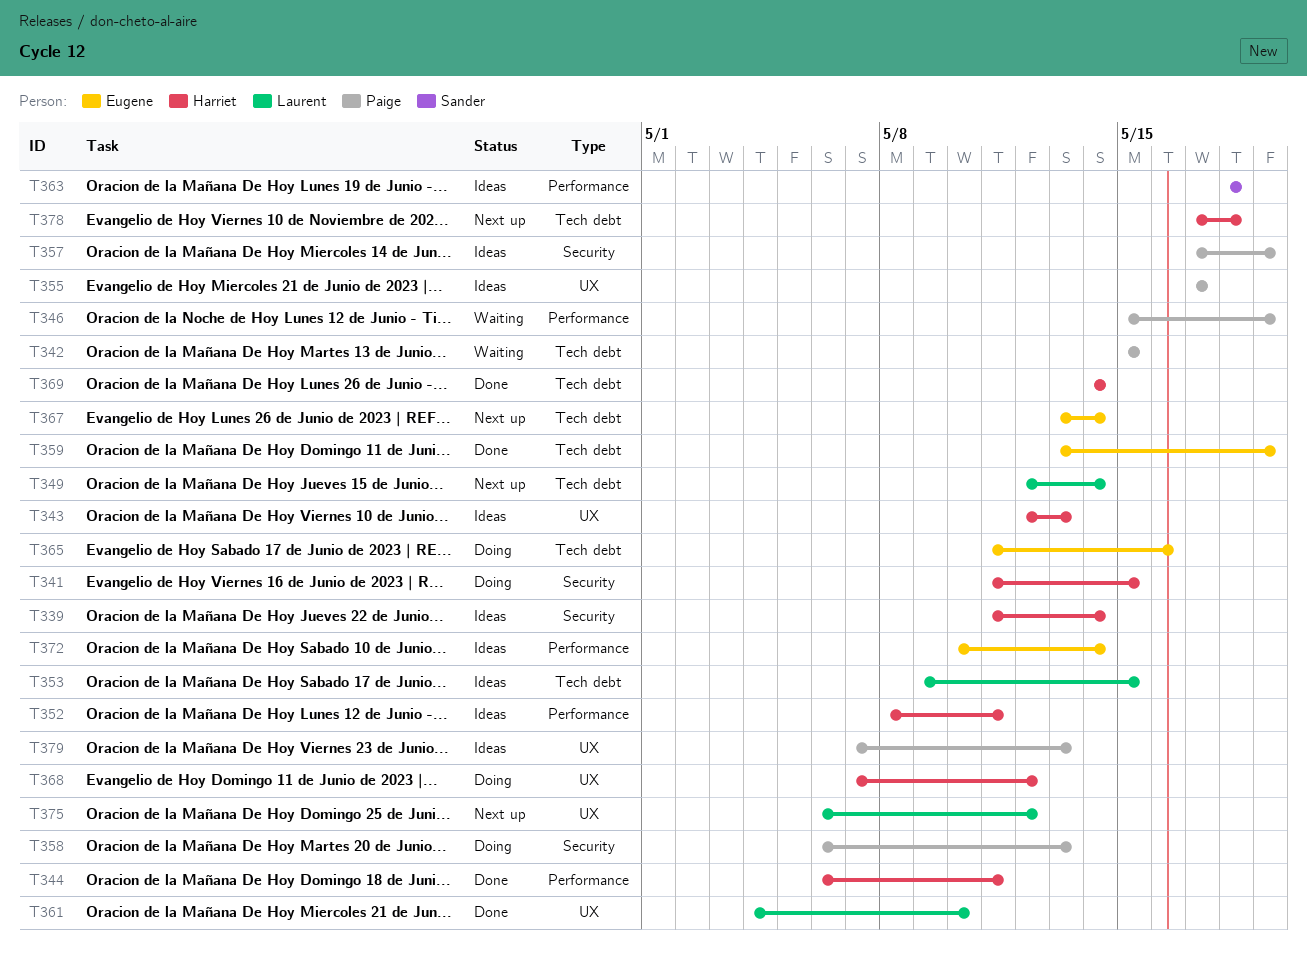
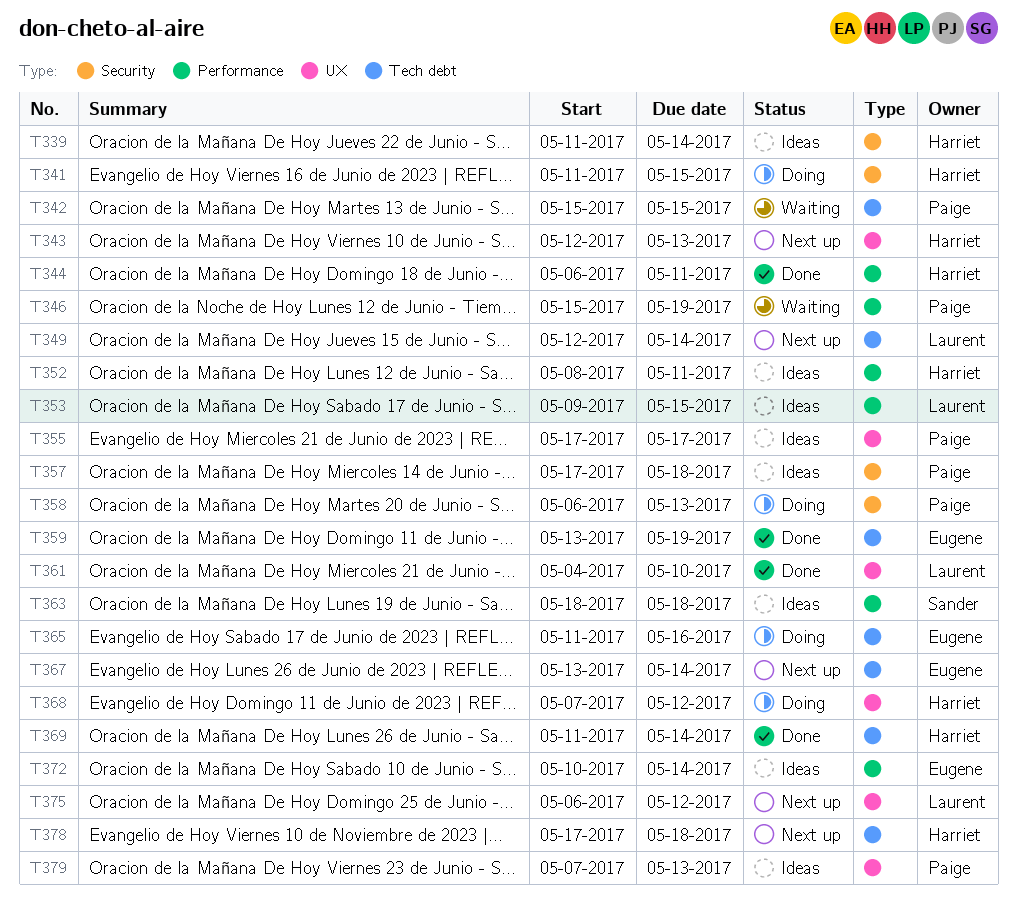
T343, status: Ideas -> Next up
T353, label: Tech debt -> Performance
T357, due: May 19 -> May 18
T369, start: May 14 -> May 11

